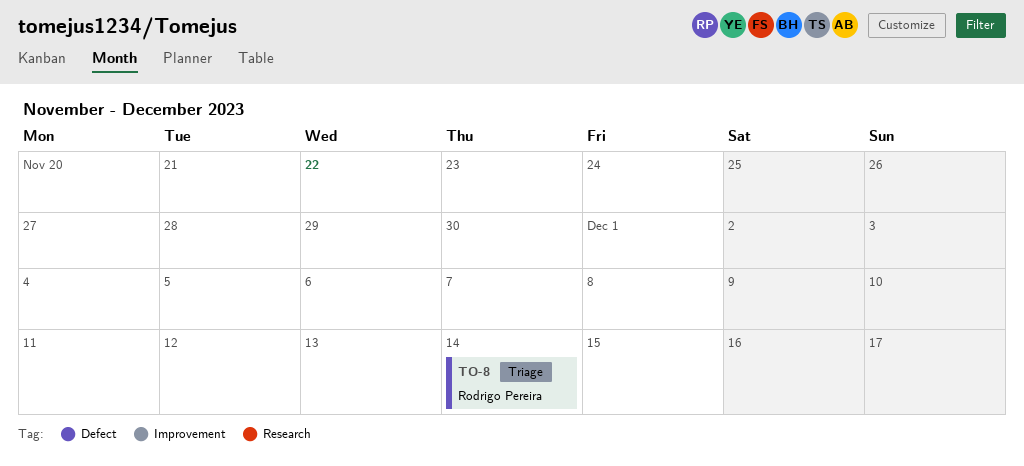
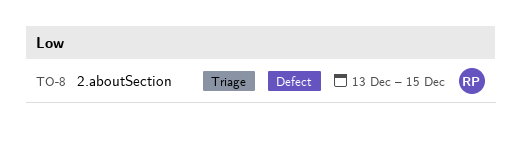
TO-8, due: Dec 14 -> Dec 15

